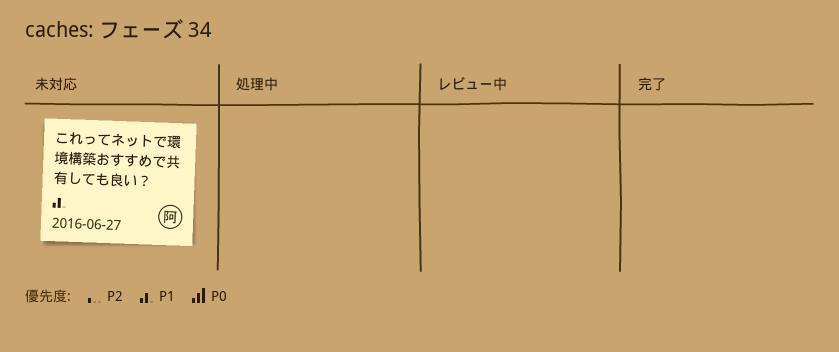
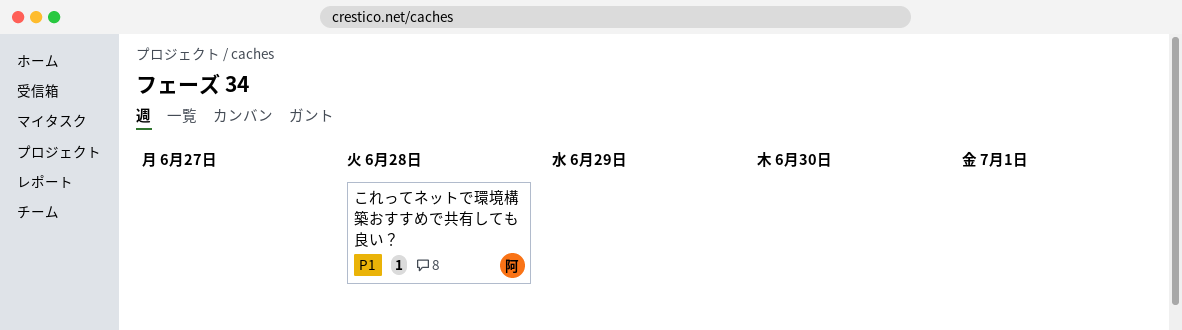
これってネットで環境構築おすすめで共有しても良い？, due: Jun 27 -> Jun 28

